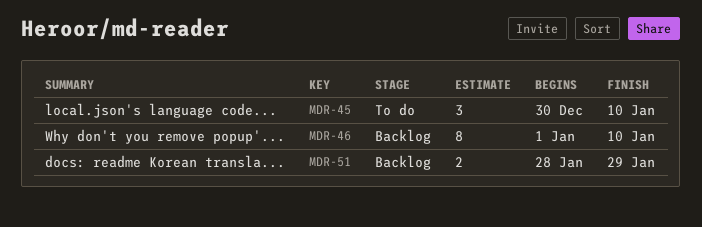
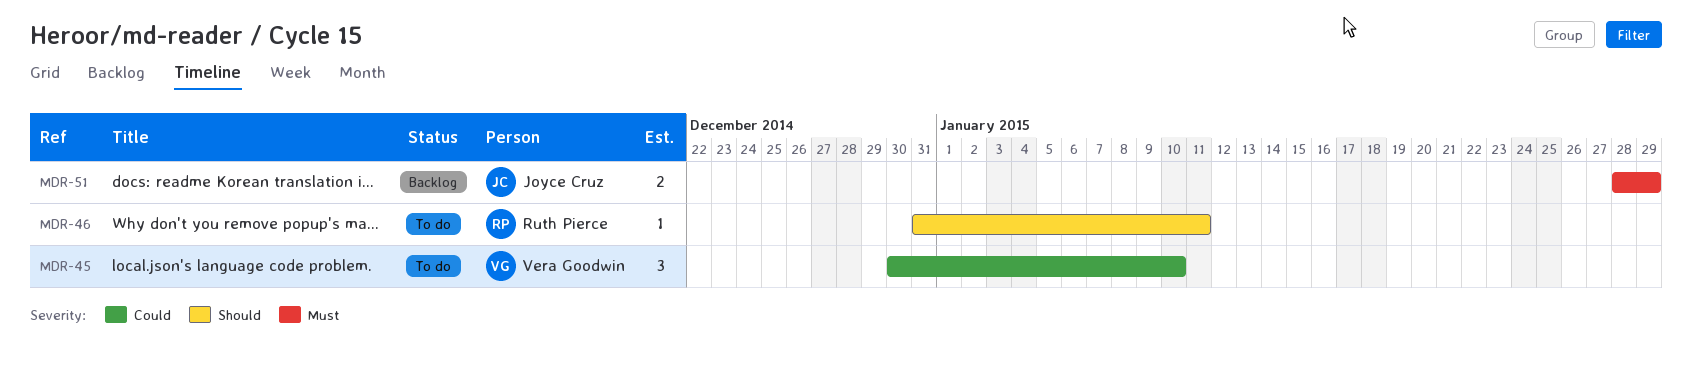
MDR-46, status: Backlog -> To do
MDR-46, estimate: 8 -> 1
MDR-46, start: Jan 1 -> Dec 31
MDR-46, due: Jan 10 -> Jan 11

